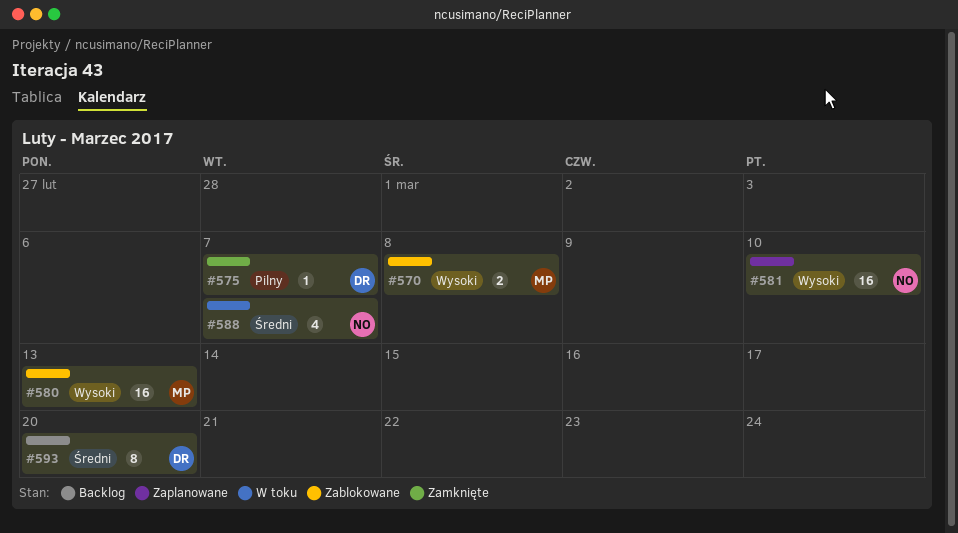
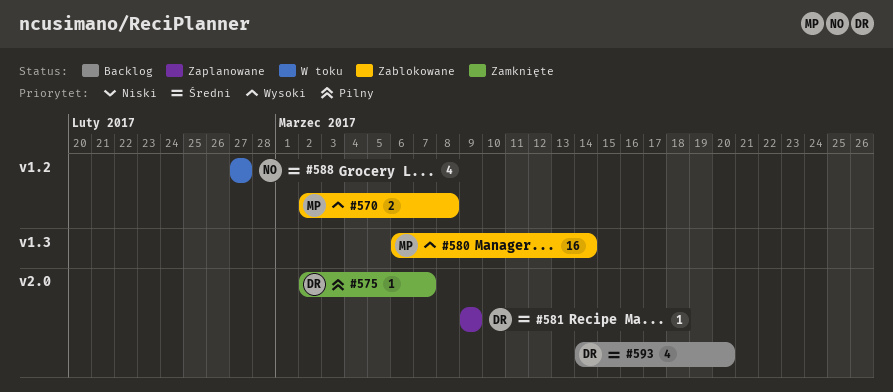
#580, due: Mar 13 -> Mar 14
#581, owner: NO -> DR
#581, priority: Wysoki -> Średni
#581, estimate: 16 -> 1
#581, due: Mar 10 -> Mar 9
#588, due: Mar 7 -> Feb 27
#593, estimate: 8 -> 4

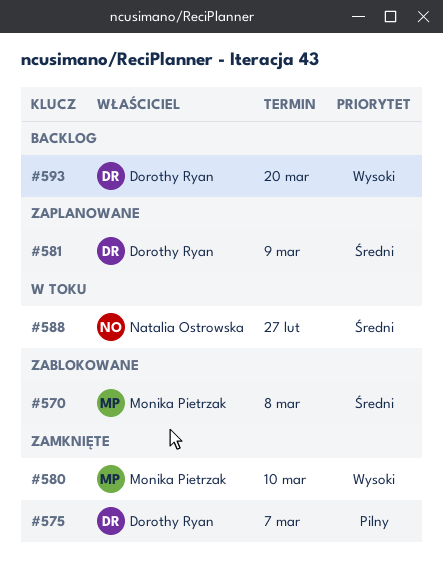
#570, priority: Wysoki -> Średni
#580, status: Zablokowane -> Zamknięte
#580, due: Mar 14 -> Mar 10
#593, priority: Średni -> Wysoki

